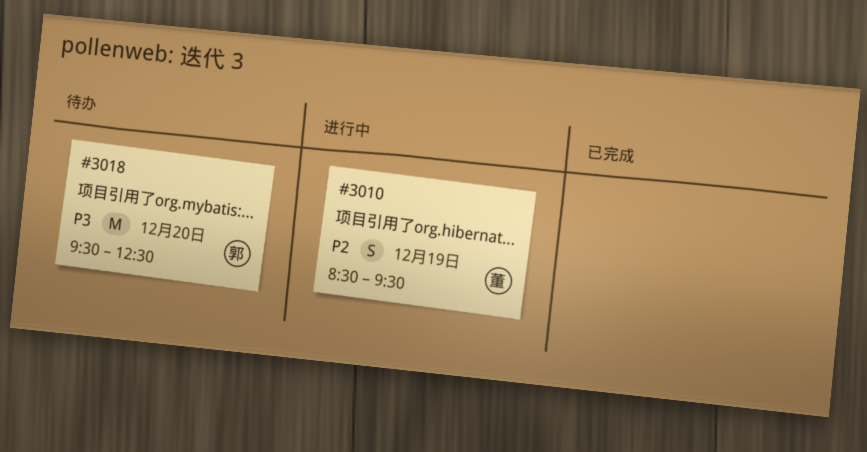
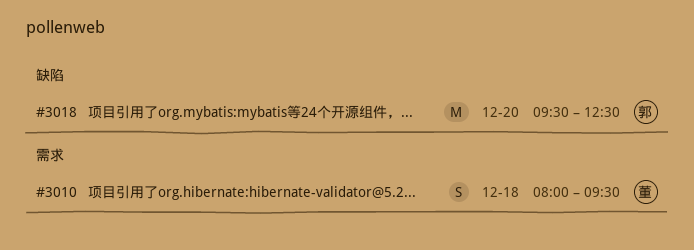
#3010, day: Dec 19 -> Dec 18
#3010, begins: 08:30 -> 08:00

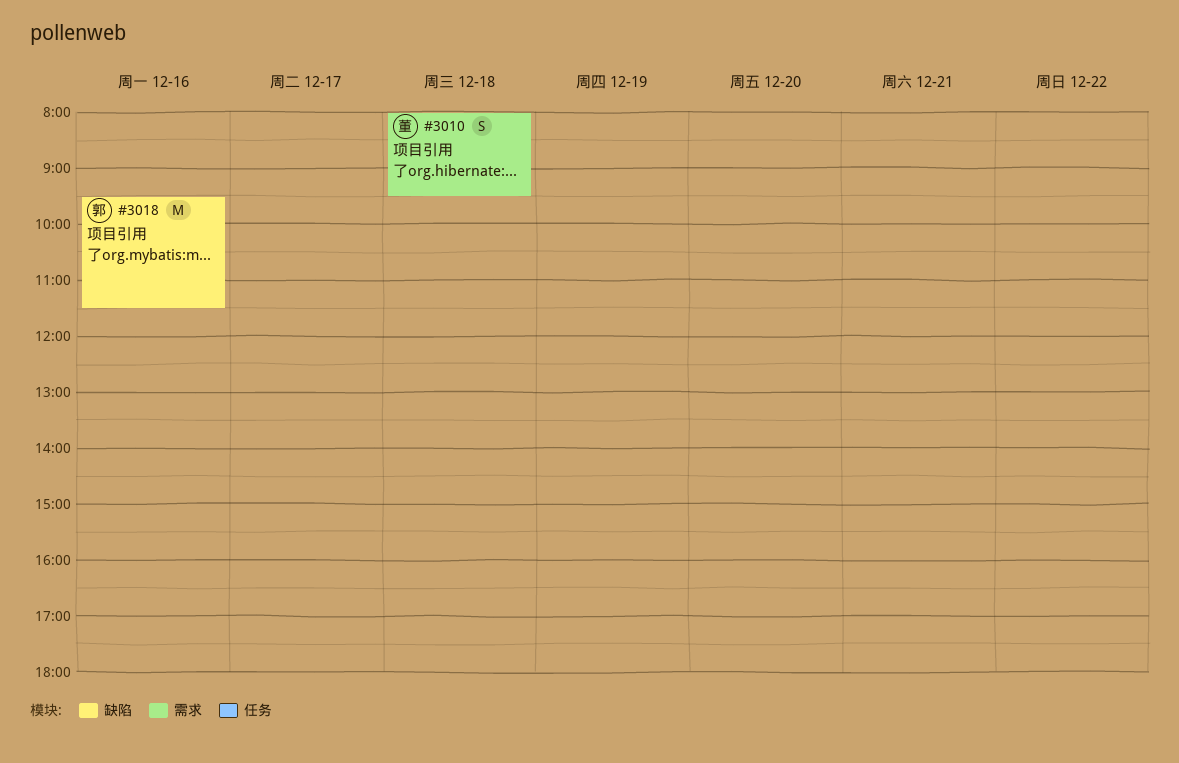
#3018, day: Dec 20 -> Dec 16
#3018, ends: 12:30 -> 11:30

